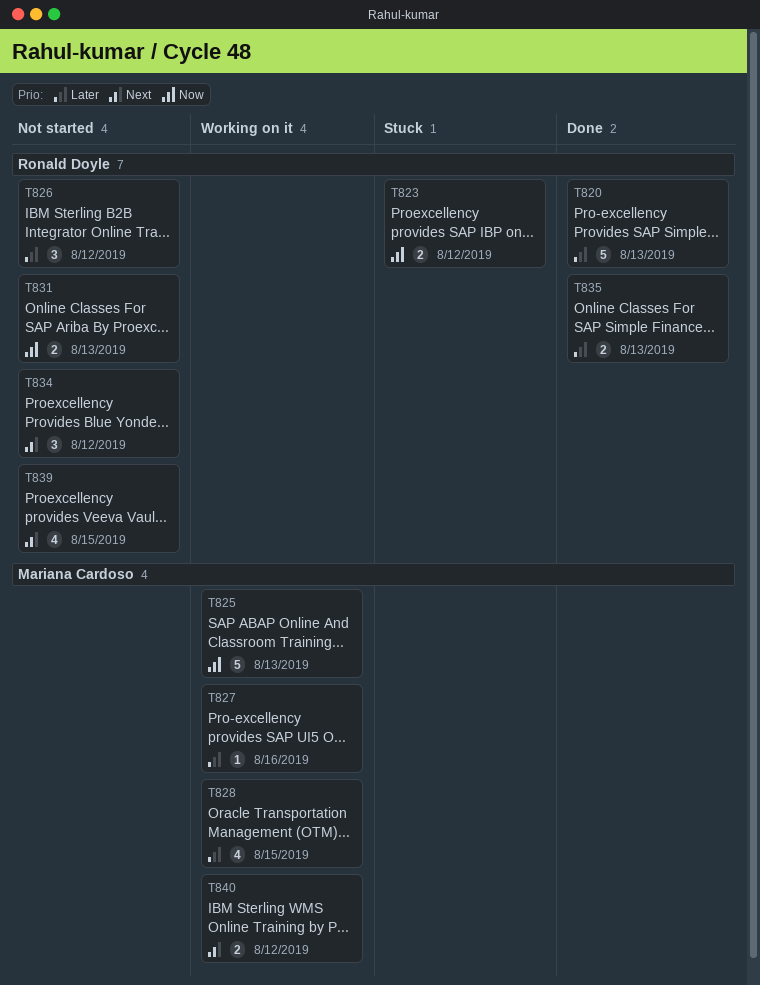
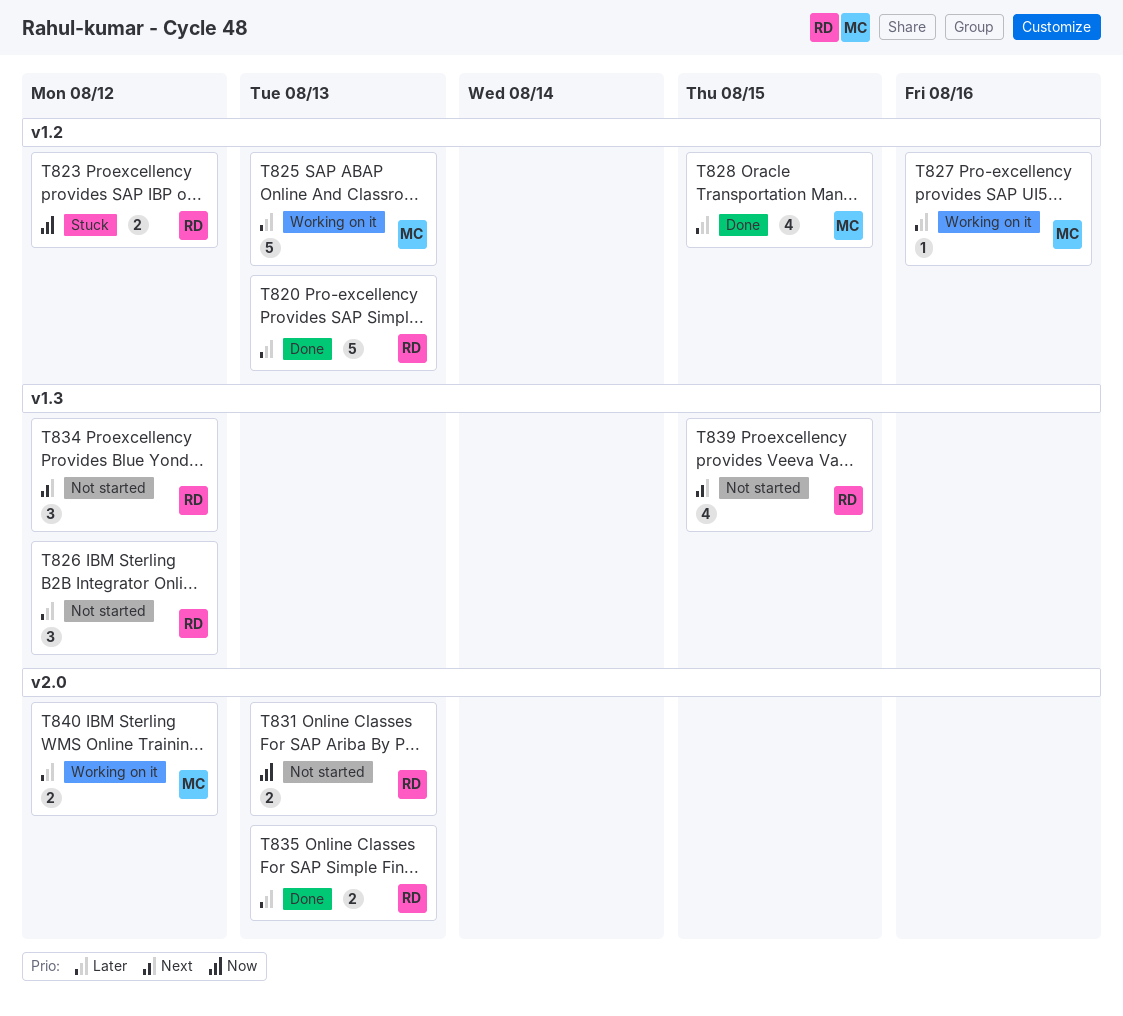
T825, priority: Now -> Later
T828, status: Working on it -> Done
T840, priority: Next -> Later

